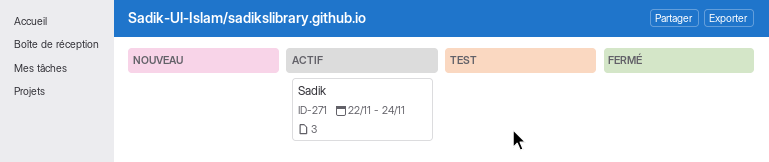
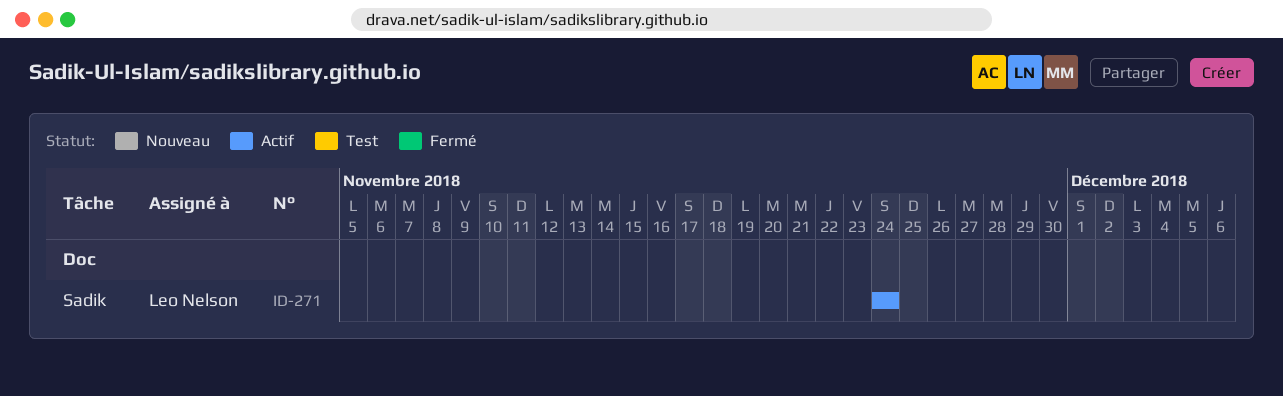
ID-271, start: Nov 22 -> Nov 24

